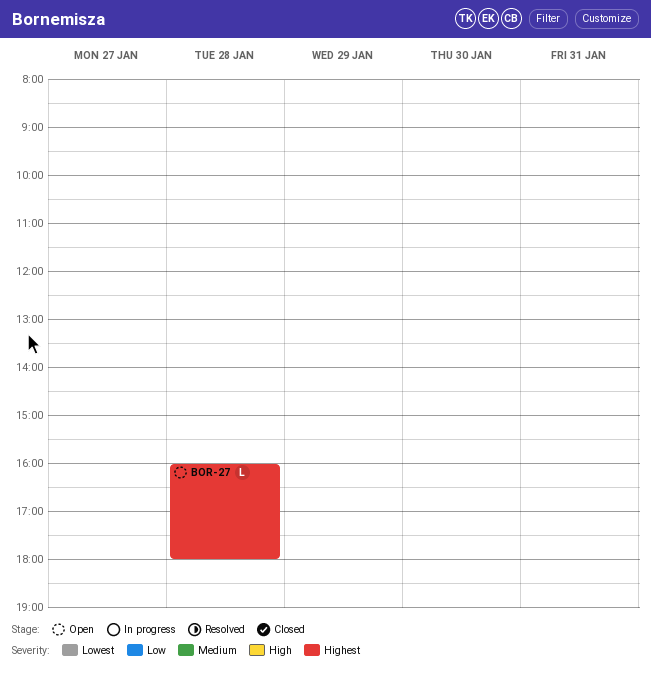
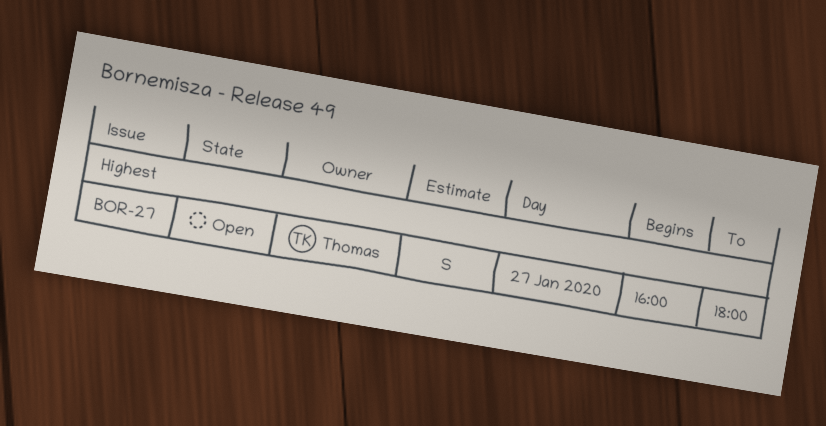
BOR-27, estimate: L -> S
BOR-27, day: Jan 28 -> Jan 27

